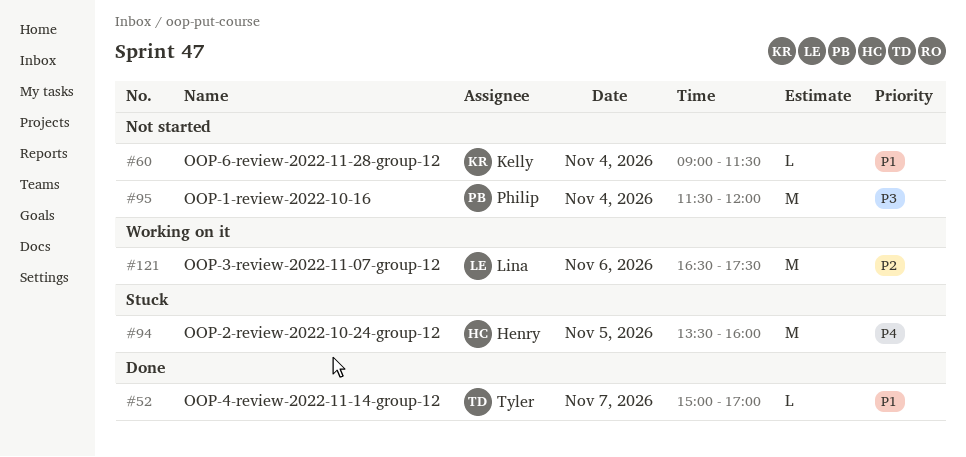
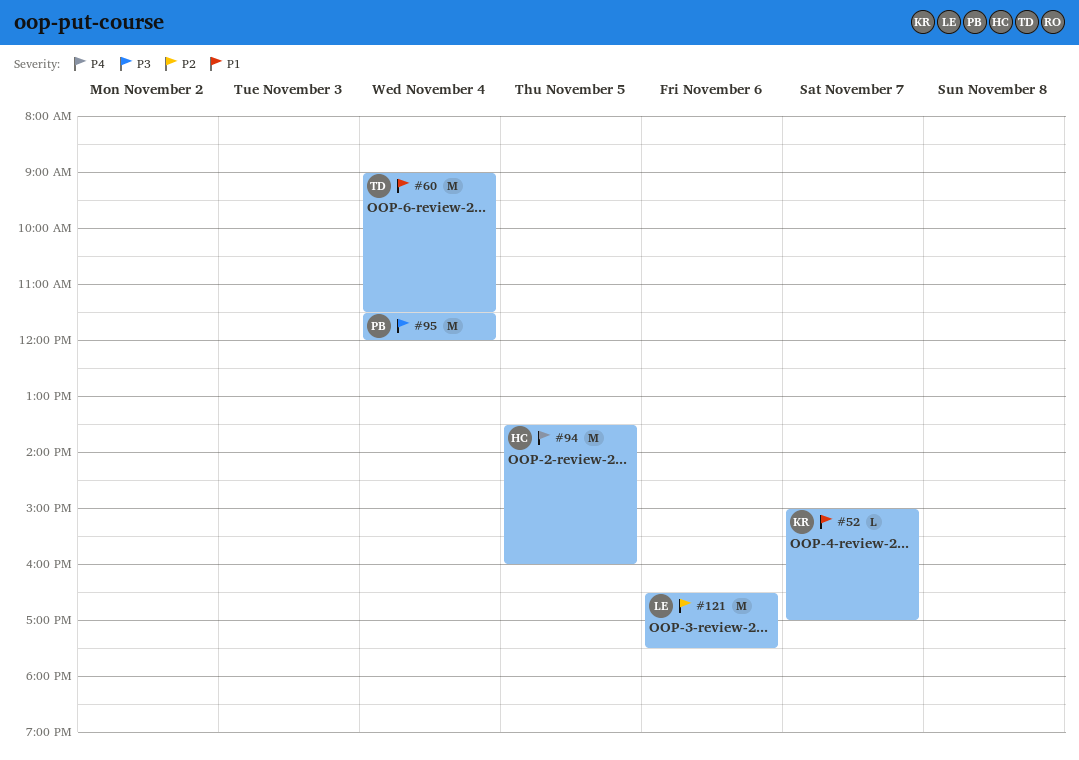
#52, owner: Tyler -> Kelly
#60, owner: Kelly -> Tyler
#60, estimate: L -> M

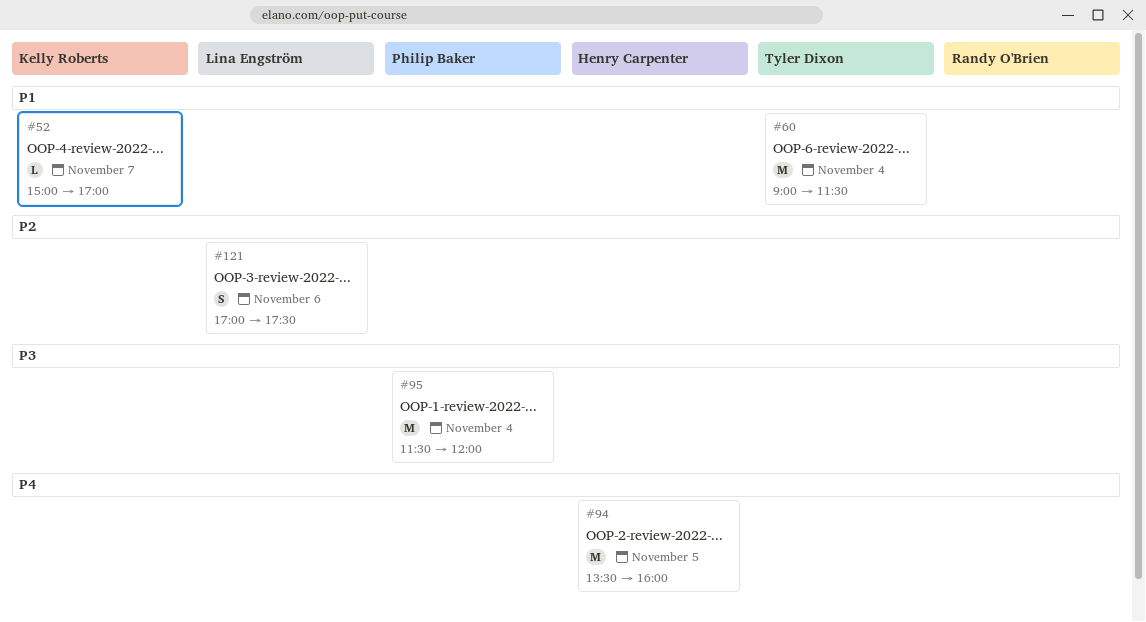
#121, estimate: M -> S
#121, begins: 16:30 -> 17:00

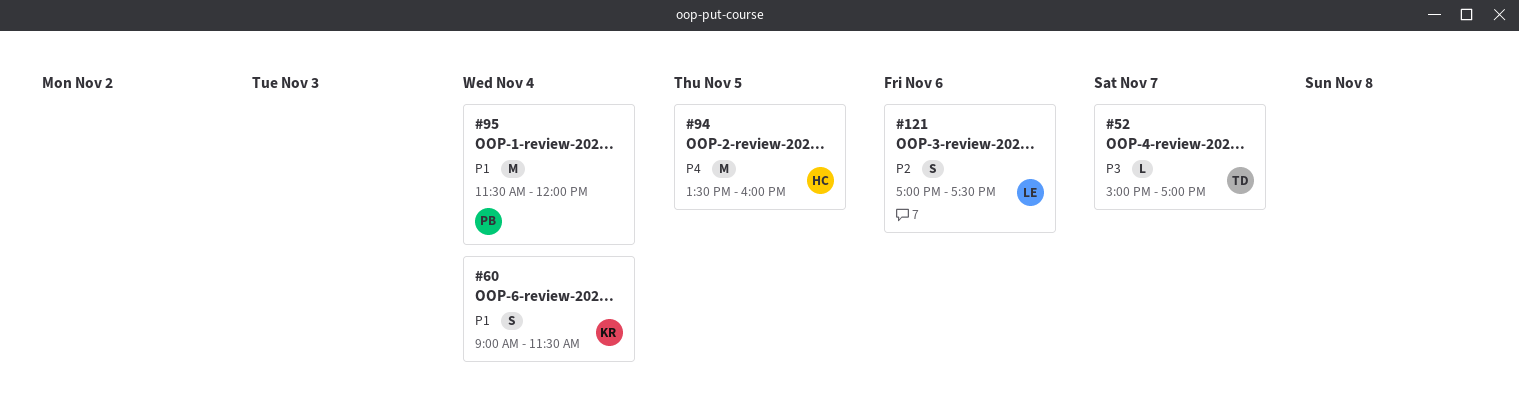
#52, owner: Kelly Roberts -> Tyler Dixon
#52, priority: P1 -> P3
#60, owner: Tyler Dixon -> Kelly Roberts
#60, estimate: M -> S
#95, priority: P3 -> P1

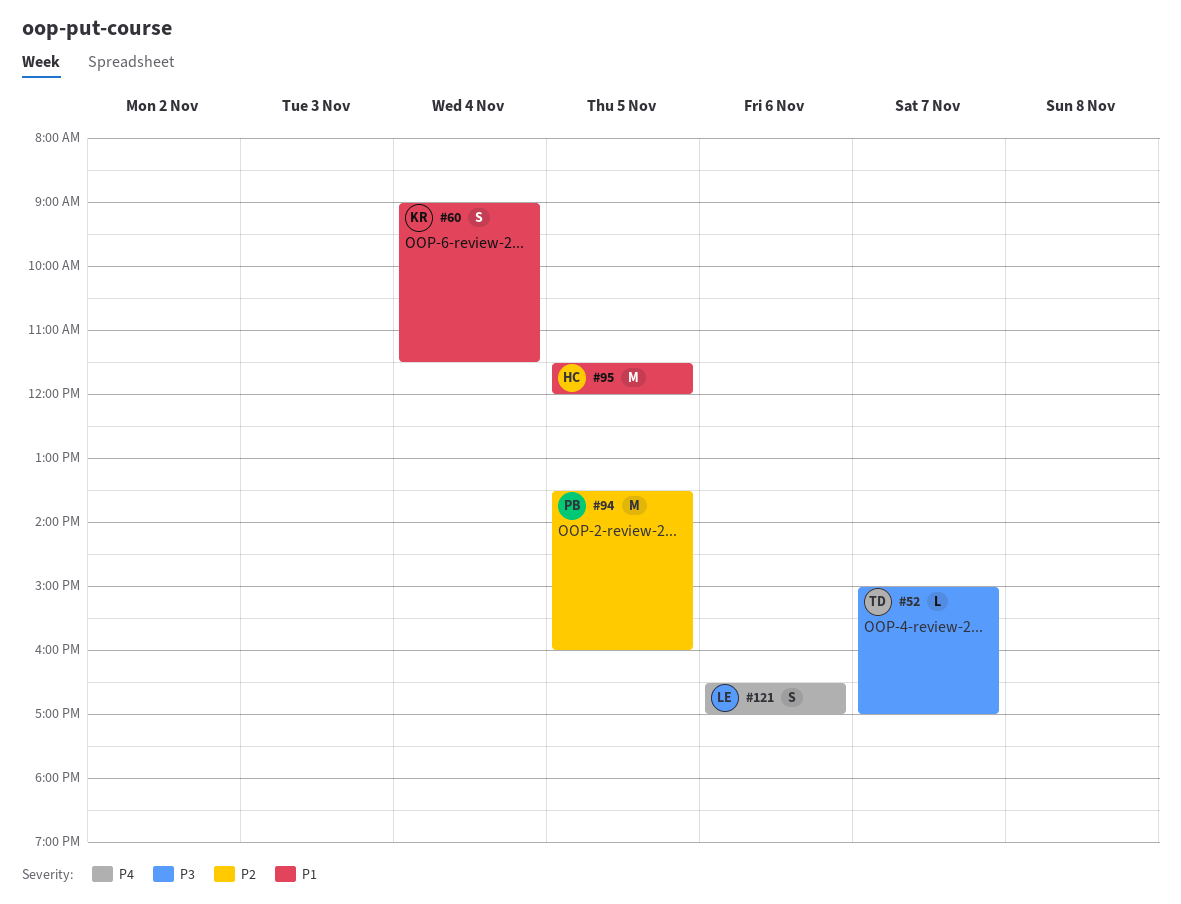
#94, owner: HC -> PB
#94, priority: P4 -> P2
#95, owner: PB -> HC
#95, day: Nov 4 -> Nov 5
#121, priority: P2 -> P4
#121, begins: 17:00 -> 16:30
#121, ends: 17:30 -> 17:00

